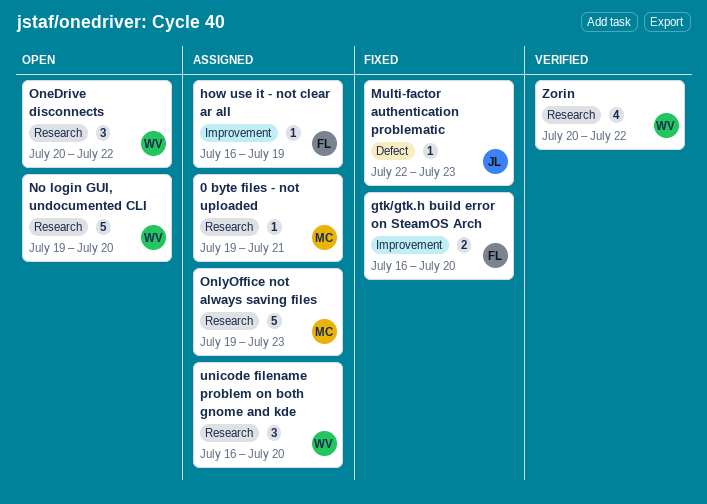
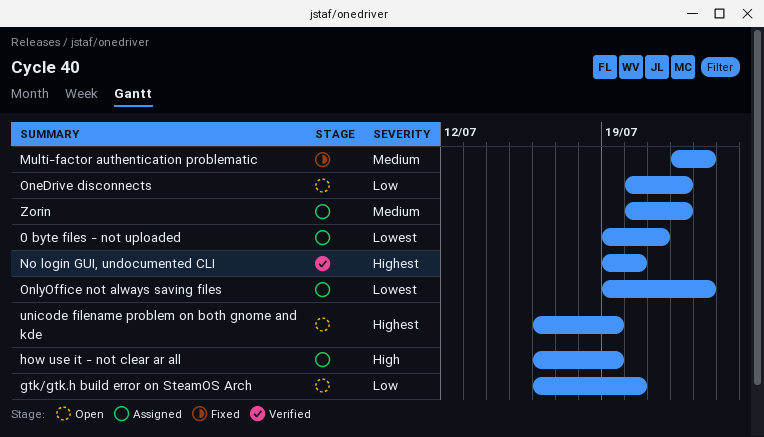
gtk/gtk.h build error on SteamOS Arch, status: Fixed -> Open
No login GUI, undocumented CLI, status: Open -> Verified
unicode filename problem on both gnome and kde, status: Assigned -> Open
unicode filename problem on both gnome and kde, due: Jul 20 -> Jul 19
Zorin, status: Verified -> Assigned

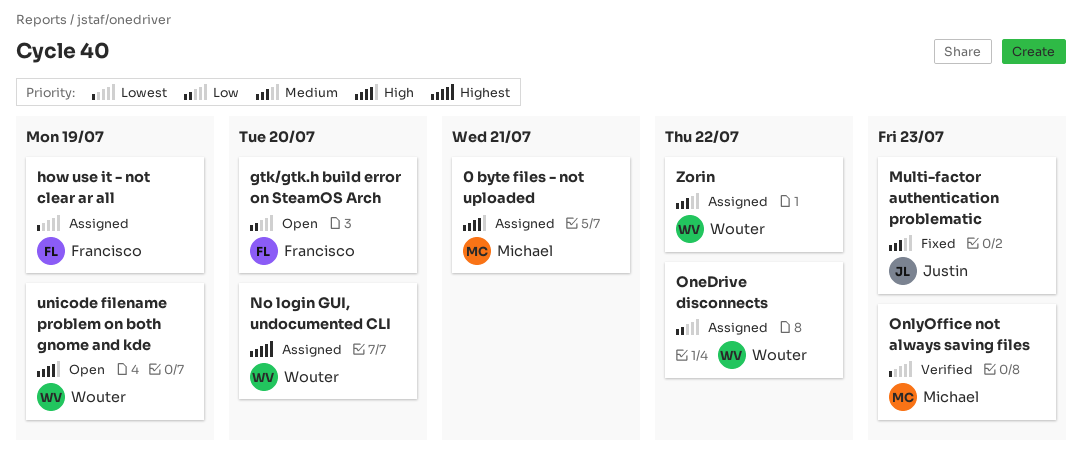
0 byte files - not uploaded, priority: Lowest -> High
how use it - not clear ar all, priority: High -> Lowest
No login GUI, undocumented CLI, status: Verified -> Assigned
OneDrive disconnects, status: Open -> Assigned
OnlyOffice not always saving files, status: Assigned -> Verified
unicode filename problem on both gnome and kde, priority: Highest -> High

